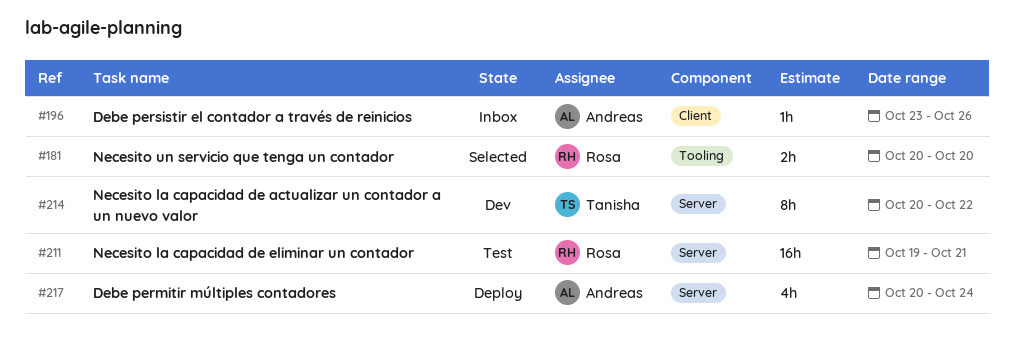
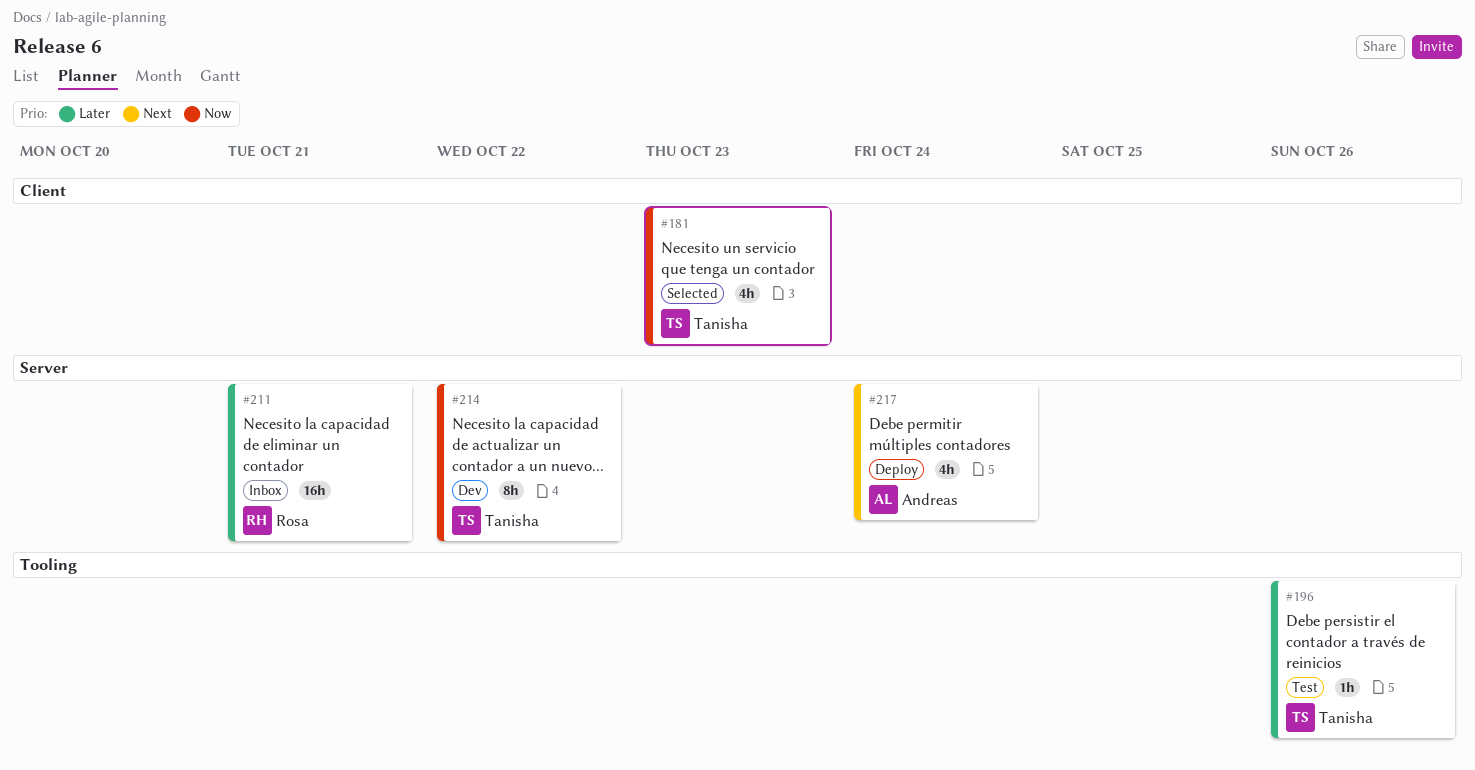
#181, owner: Rosa -> Tanisha
#181, label: Tooling -> Client
#181, estimate: 2h -> 4h
#181, due: Oct 20 -> Oct 23
#196, status: Inbox -> Test
#196, owner: Andreas -> Tanisha
#196, label: Client -> Tooling
#211, status: Test -> Inbox

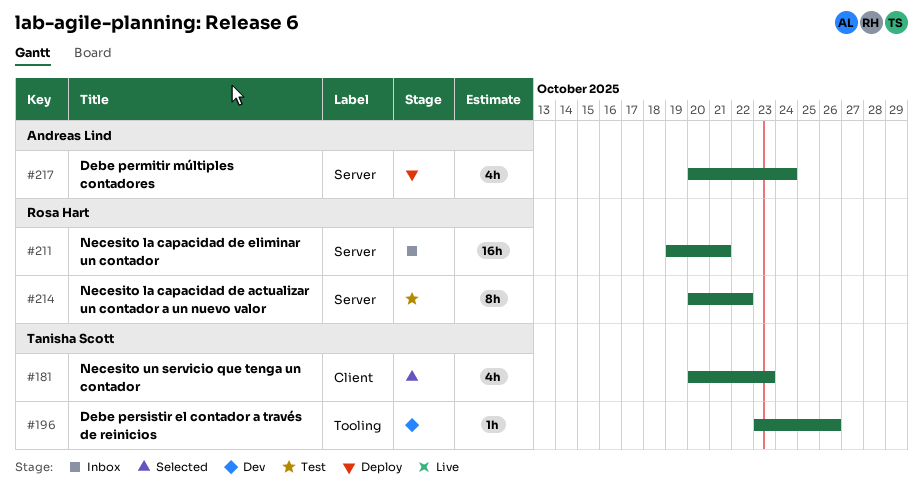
#196, status: Test -> Dev
#214, status: Dev -> Test
#214, owner: Tanisha Scott -> Rosa Hart

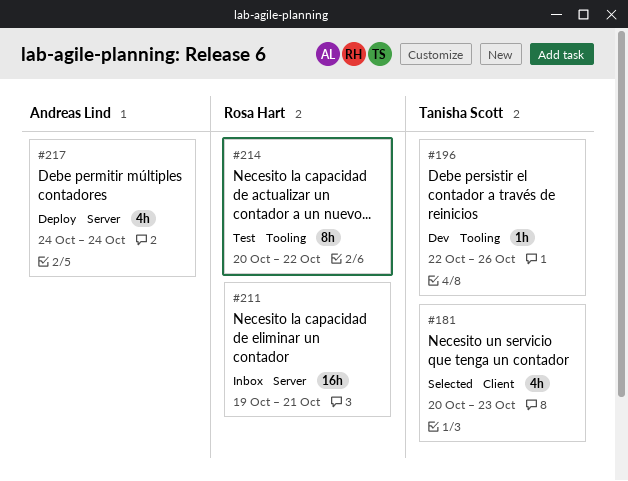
#196, start: Oct 23 -> Oct 22
#214, label: Server -> Tooling
#217, start: Oct 20 -> Oct 24

